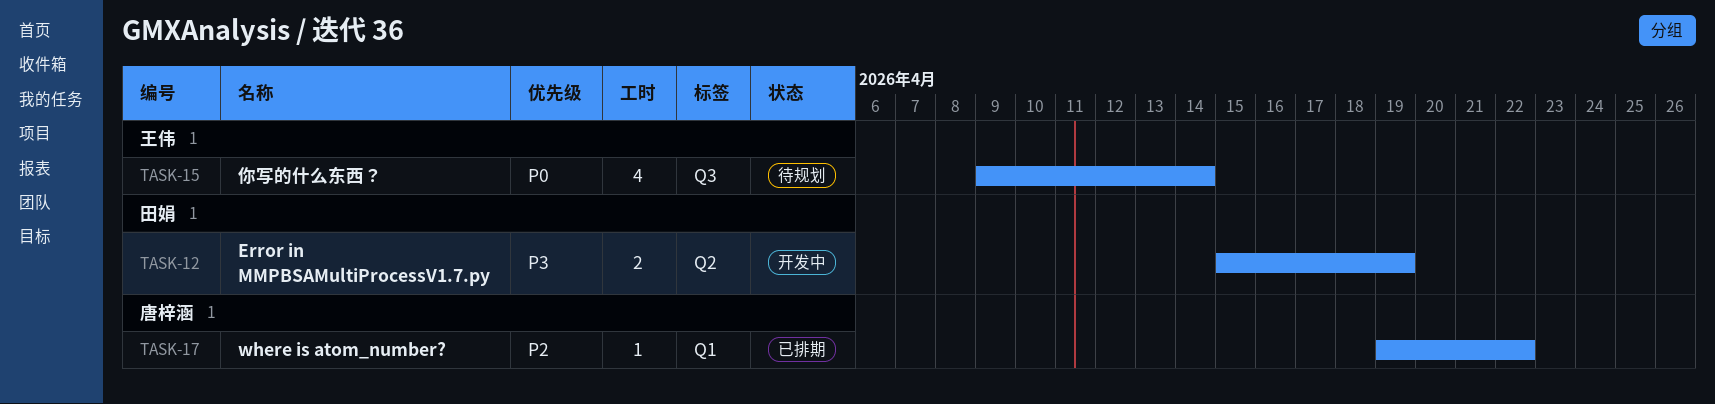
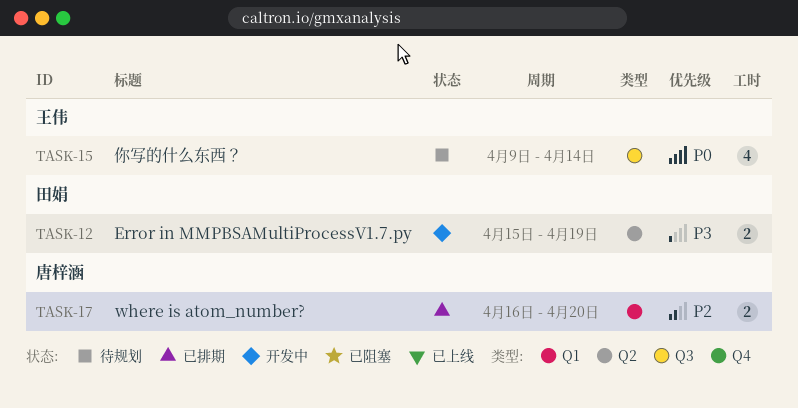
TASK-17, estimate: 1 -> 2
TASK-17, start: Apr 19 -> Apr 16
TASK-17, due: Apr 22 -> Apr 20

